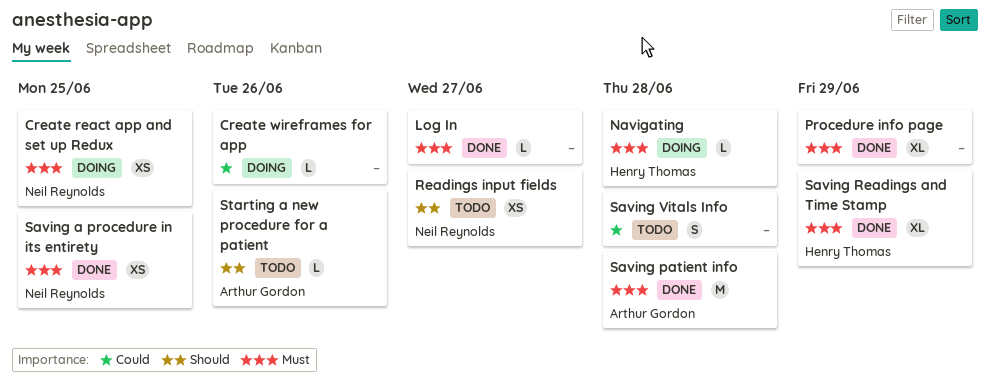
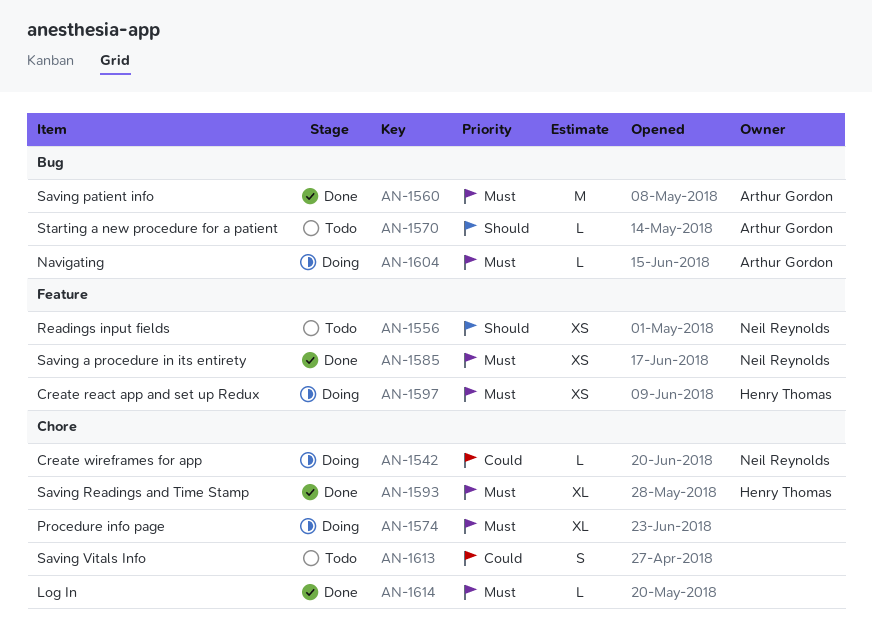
Create react app and set up Redux, owner: Neil Reynolds -> Henry Thomas
Create wireframes for app, owner: none -> Neil Reynolds
Navigating, owner: Henry Thomas -> Arthur Gordon
Procedure info page, status: Done -> Doing

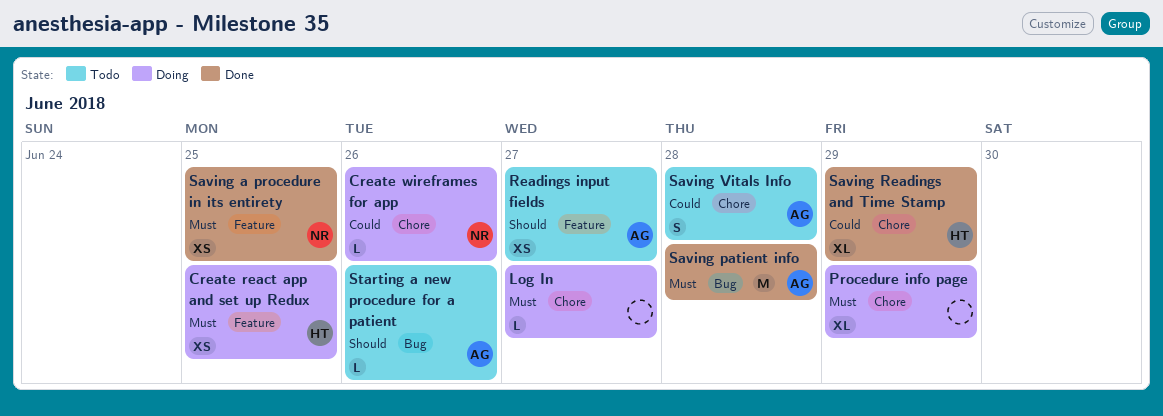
Log In, status: Done -> Doing
Navigating: present -> none
Readings input fields, owner: Neil Reynolds -> Arthur Gordon
Saving Readings and Time Stamp, priority: Must -> Could
Saving Vitals Info, owner: none -> Arthur Gordon

